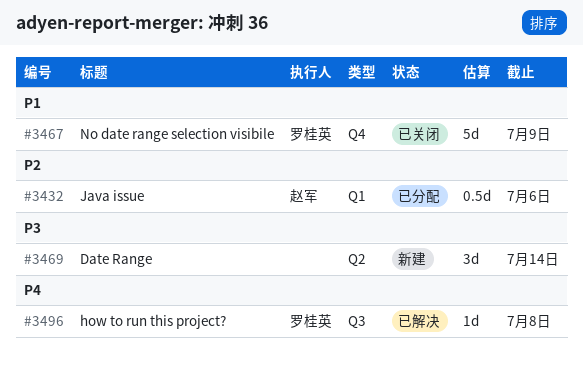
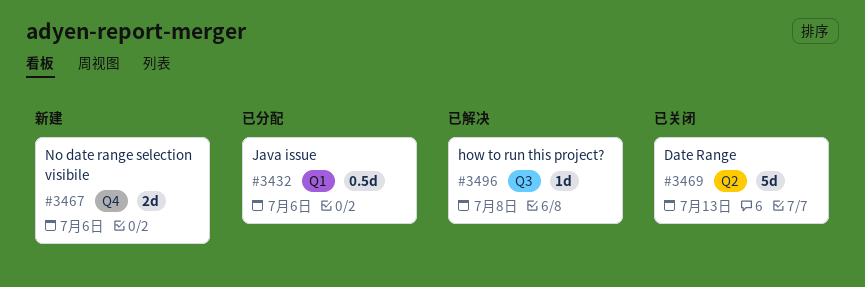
#3467, status: 已关闭 -> 新建
#3467, estimate: 5d -> 2d
#3467, due: Jul 9 -> Jul 6
#3469, status: 新建 -> 已关闭
#3469, estimate: 3d -> 5d
#3469, due: Jul 14 -> Jul 13

